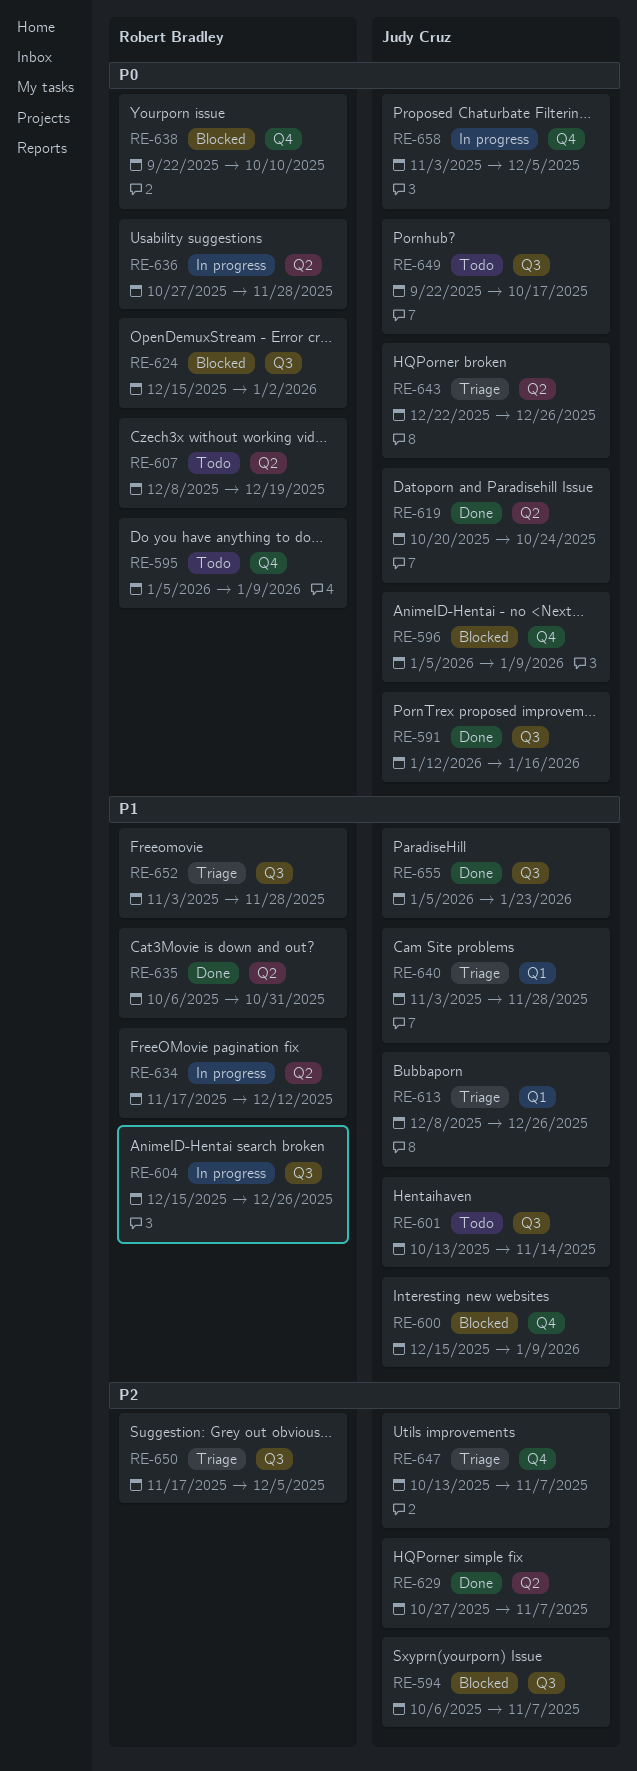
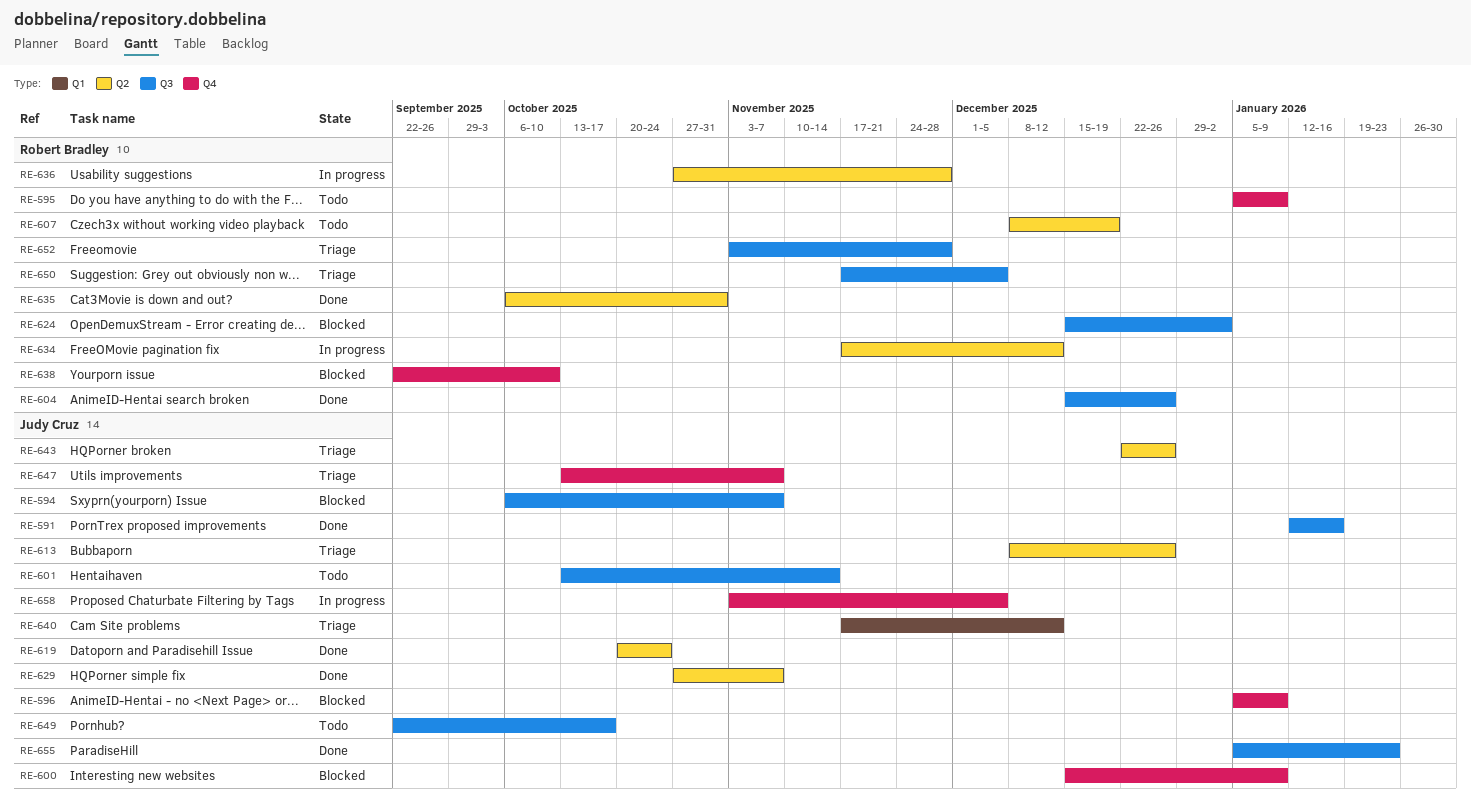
RE-604, status: In progress -> Done
RE-613, label: Q1 -> Q2
RE-640, start: Nov 3 -> Nov 17
RE-640, due: Nov 28 -> Dec 12

